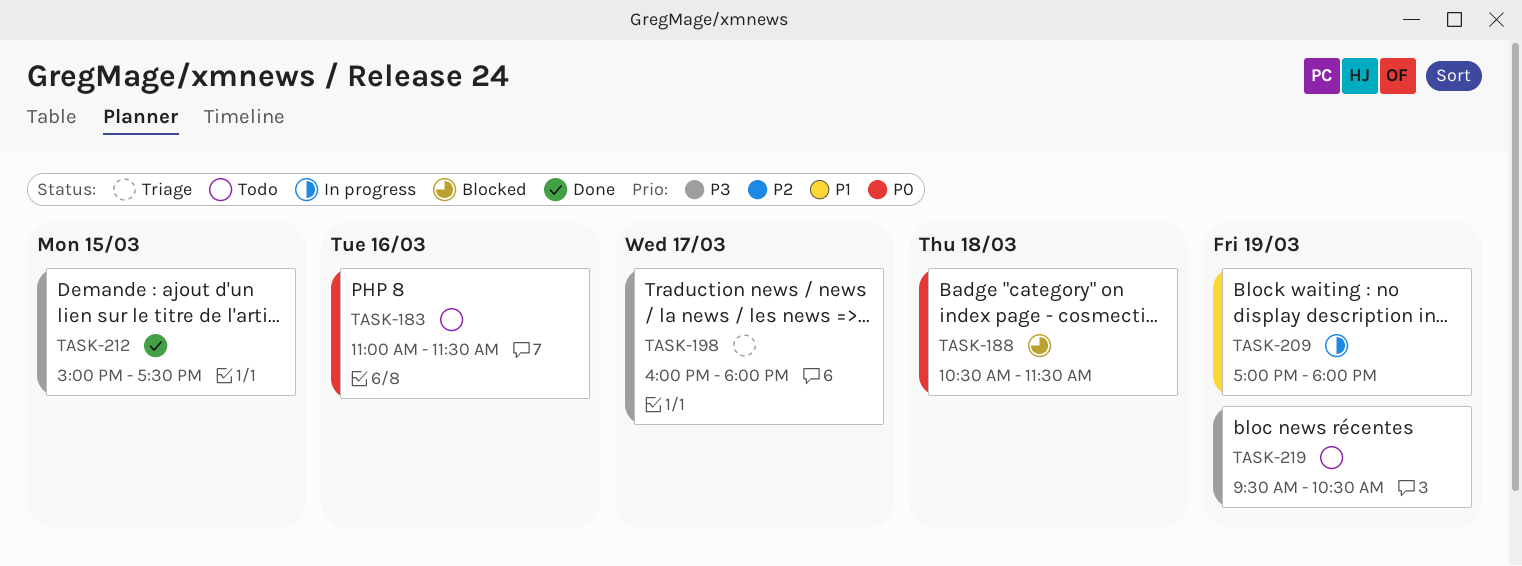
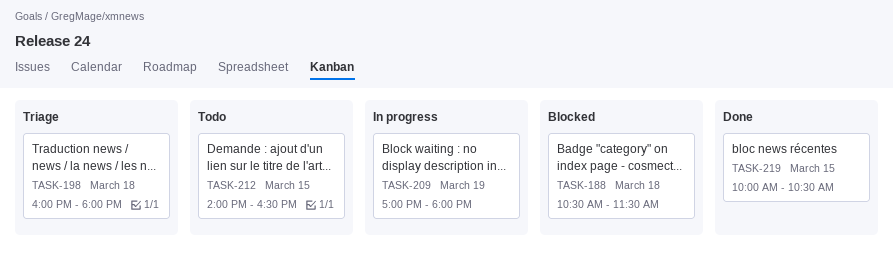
TASK-183: present -> none
TASK-198, day: Mar 17 -> Mar 18
TASK-212, status: Done -> Todo
TASK-212, begins: 15:00 -> 14:00
TASK-212, ends: 17:30 -> 16:30
TASK-219, status: Todo -> Done
TASK-219, day: Mar 19 -> Mar 15
TASK-219, begins: 09:30 -> 10:00

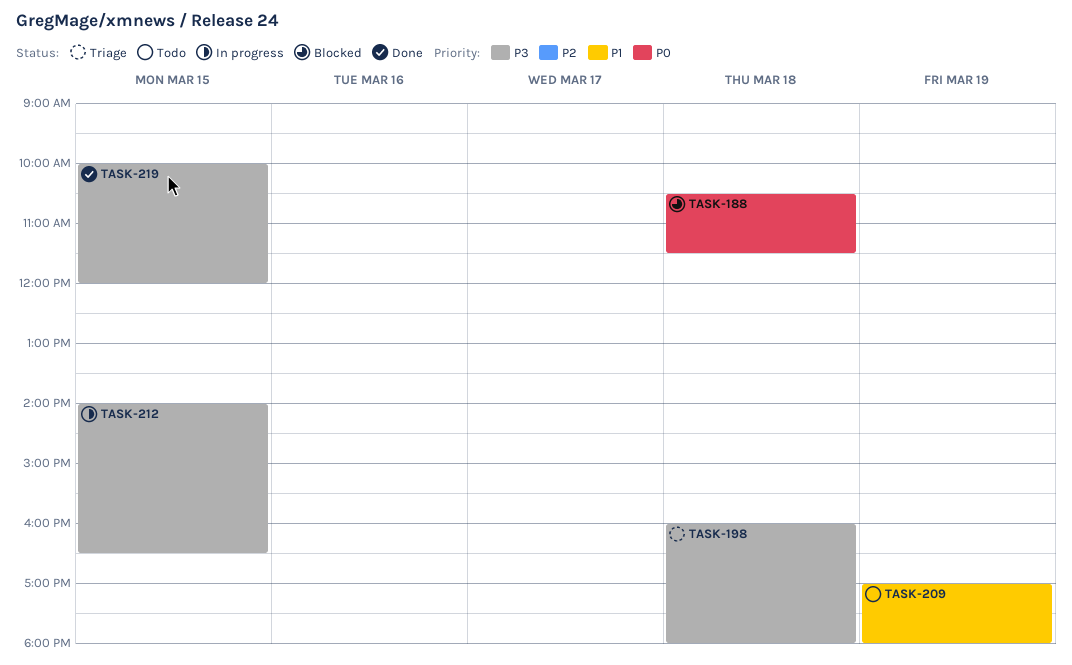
TASK-209, status: In progress -> Todo
TASK-212, status: Todo -> In progress
TASK-219, ends: 10:30 -> 12:00

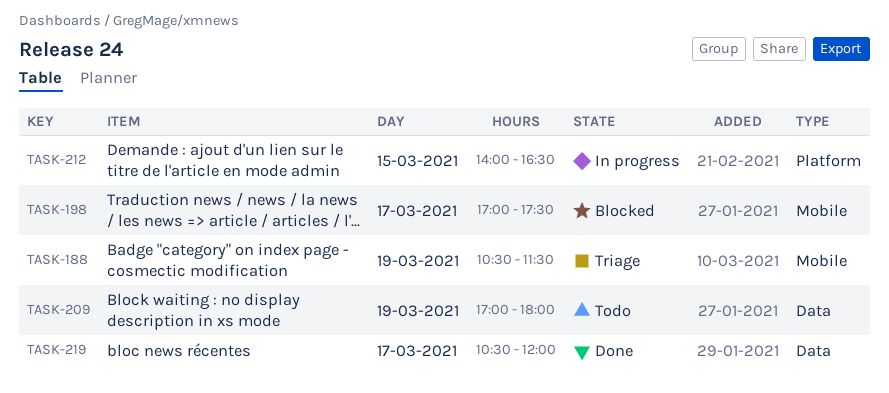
TASK-188, status: Blocked -> Triage
TASK-188, day: Mar 18 -> Mar 19
TASK-198, status: Triage -> Blocked
TASK-198, day: Mar 18 -> Mar 17
TASK-198, begins: 16:00 -> 17:00
TASK-198, ends: 18:00 -> 17:30
TASK-219, day: Mar 15 -> Mar 17
TASK-219, begins: 10:00 -> 10:30

